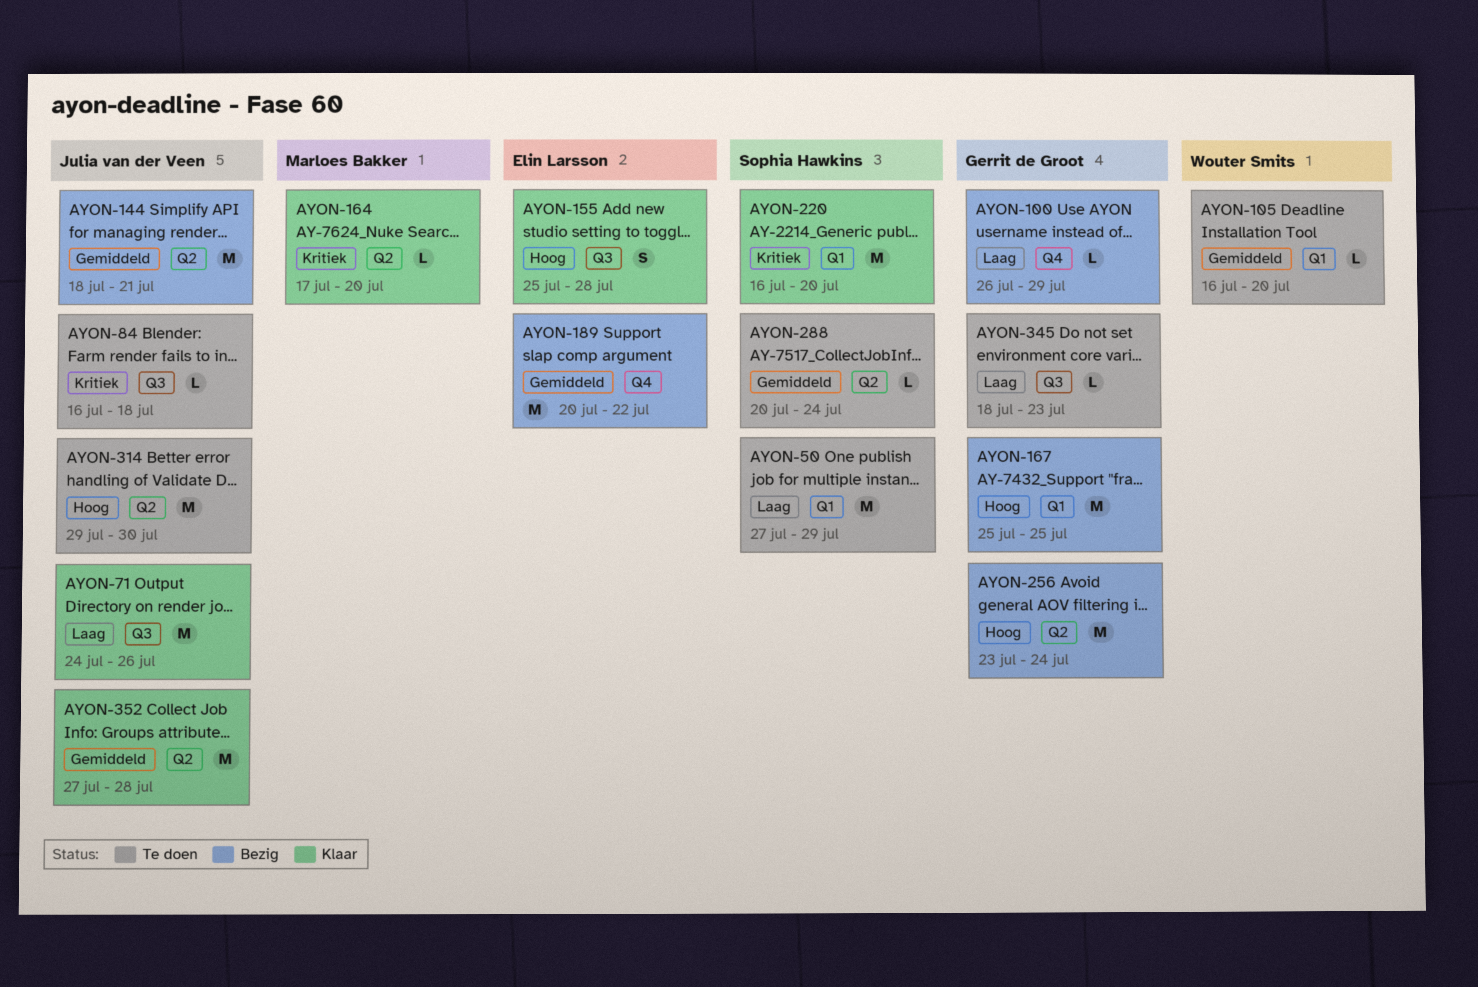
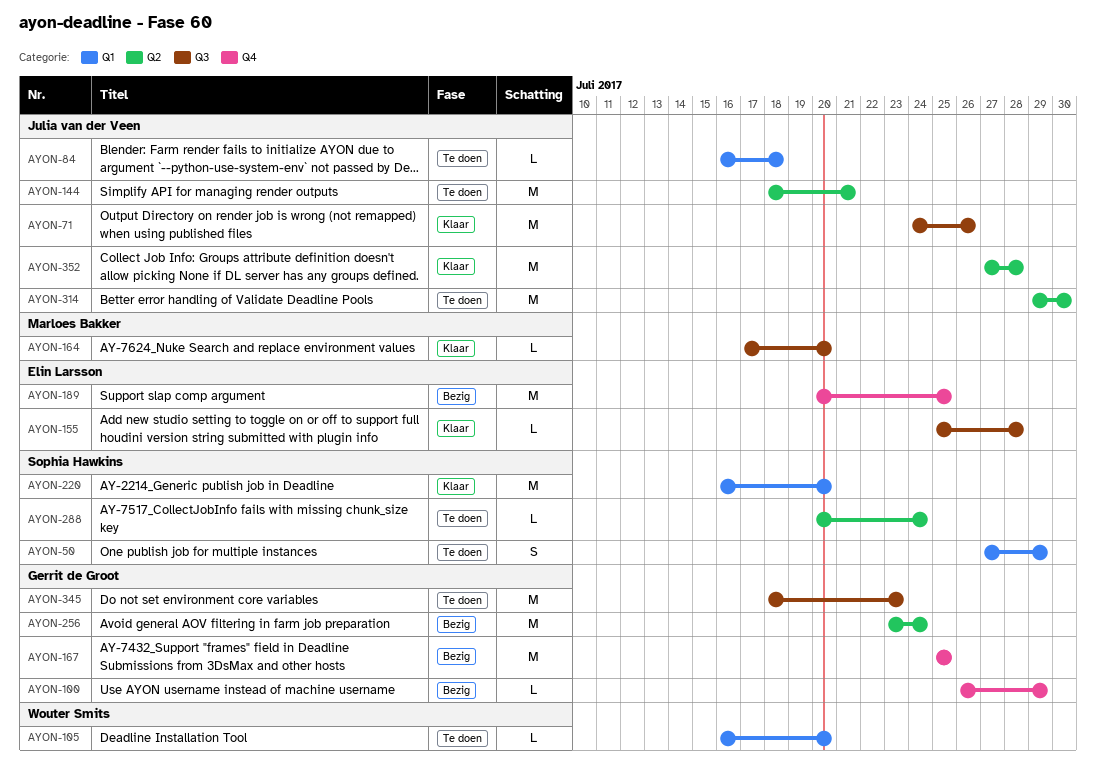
AYON-50, estimate: M -> S
AYON-84, label: Q3 -> Q1
AYON-144, status: Bezig -> Te doen
AYON-155, estimate: S -> L
AYON-164, label: Q2 -> Q3
AYON-167, label: Q1 -> Q4
AYON-189, due: Jul 22 -> Jul 25
AYON-345, estimate: L -> M

